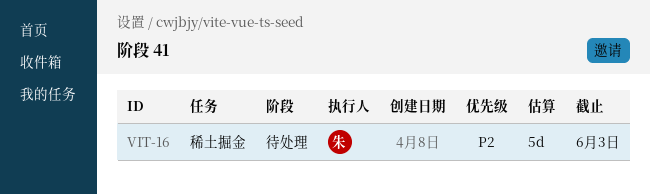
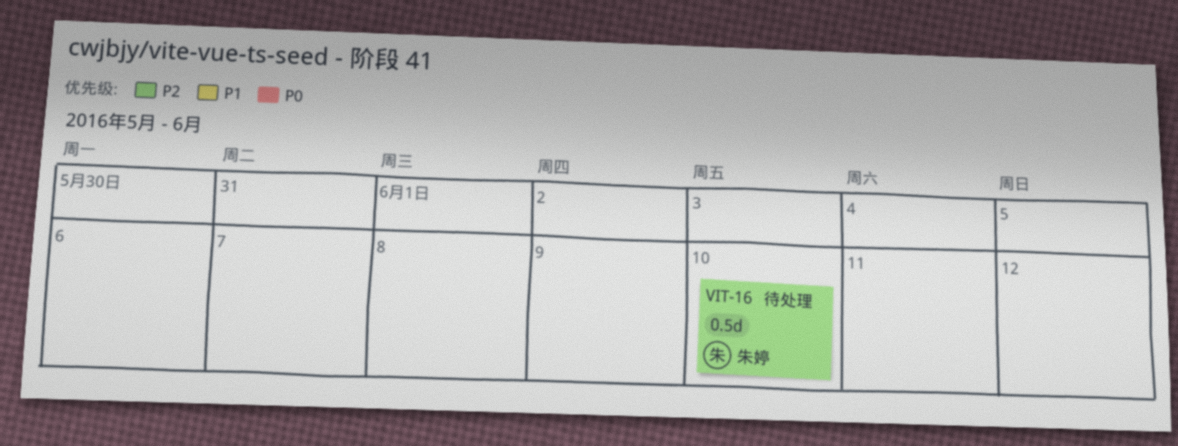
VIT-16, estimate: 5d -> 0.5d
VIT-16, due: Jun 3 -> Jun 10

